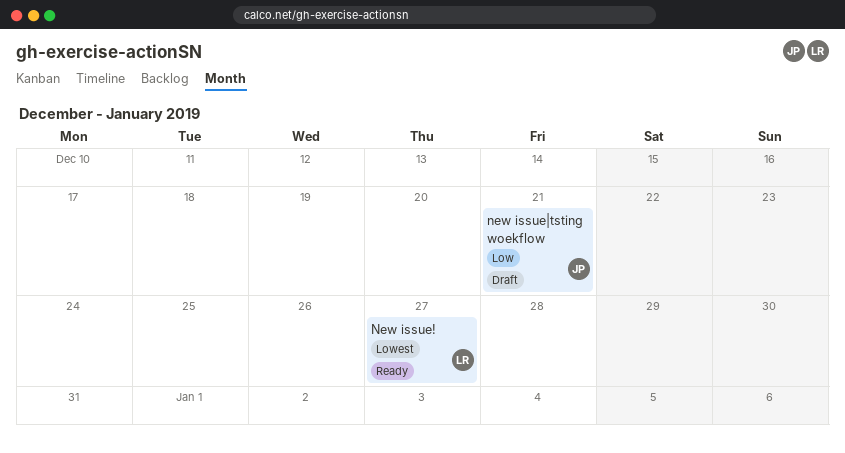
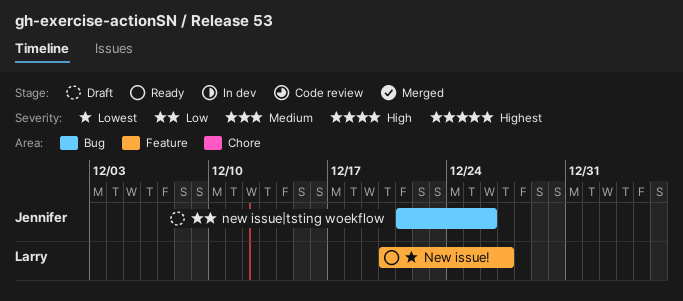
new issue|tsting woekflow, due: Dec 21 -> Dec 26

